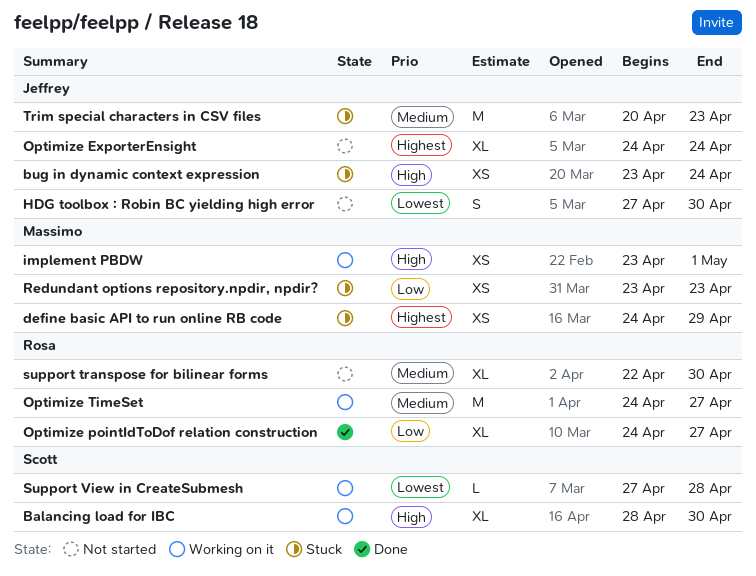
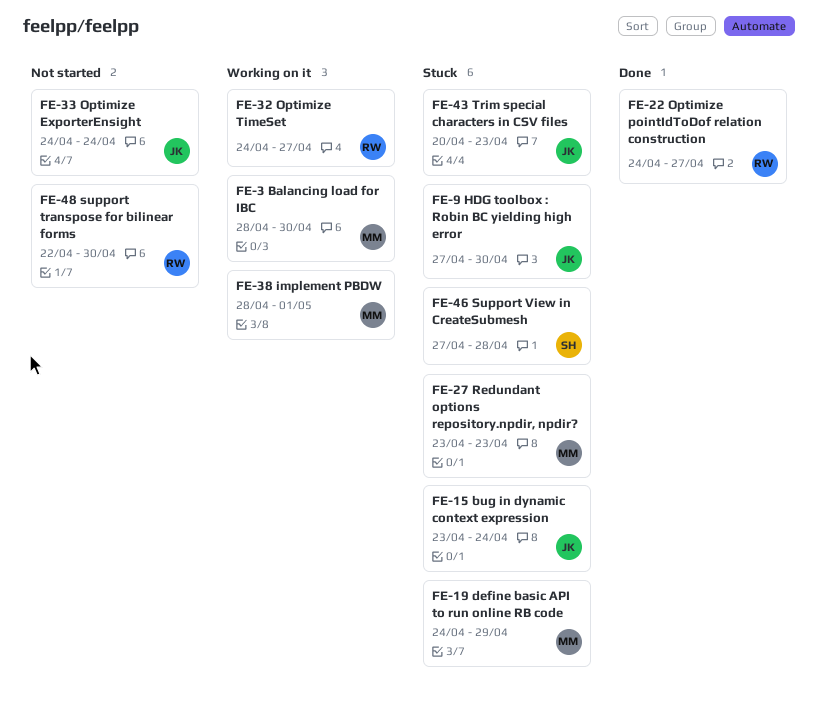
Balancing load for IBC, owner: Scott -> Massimo
HDG toolbox : Robin BC yielding high error, status: Not started -> Stuck
implement PBDW, start: Apr 23 -> Apr 28
Support View in CreateSubmesh, status: Working on it -> Stuck

